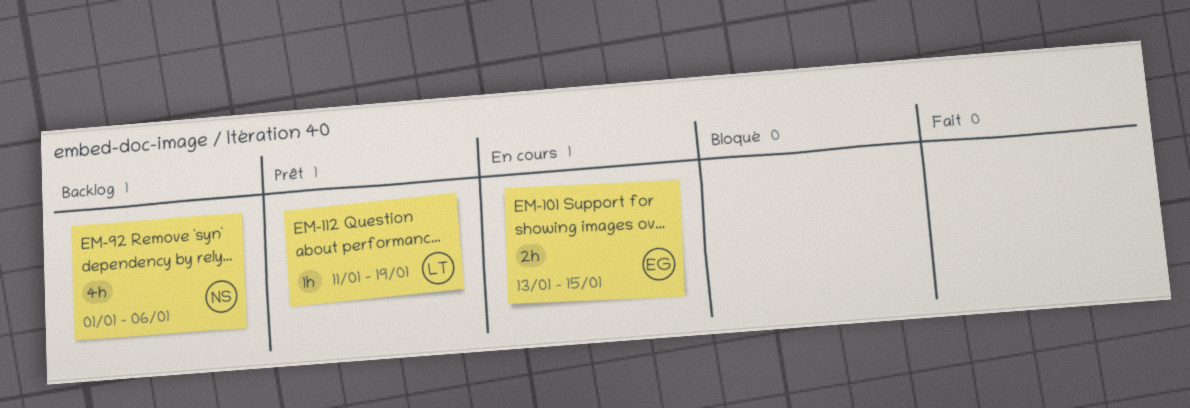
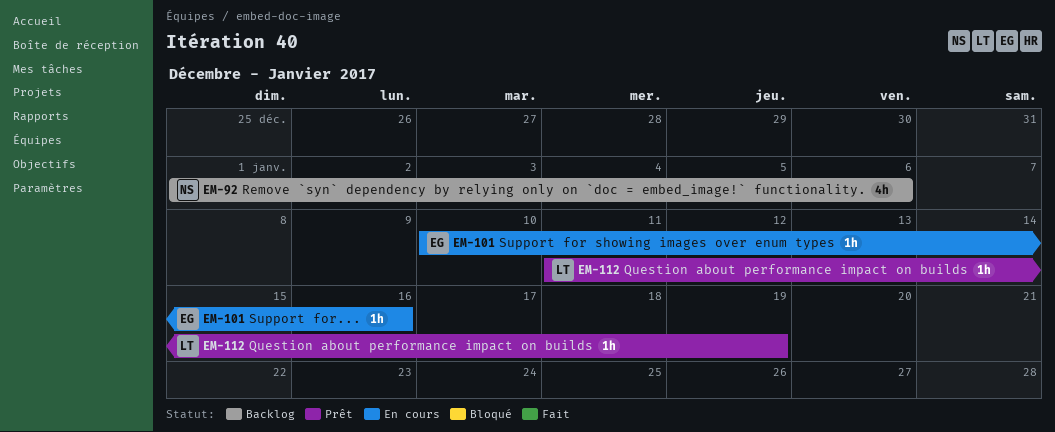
EM-101, estimate: 2h -> 1h
EM-101, start: Jan 13 -> Jan 10
EM-101, due: Jan 15 -> Jan 16

